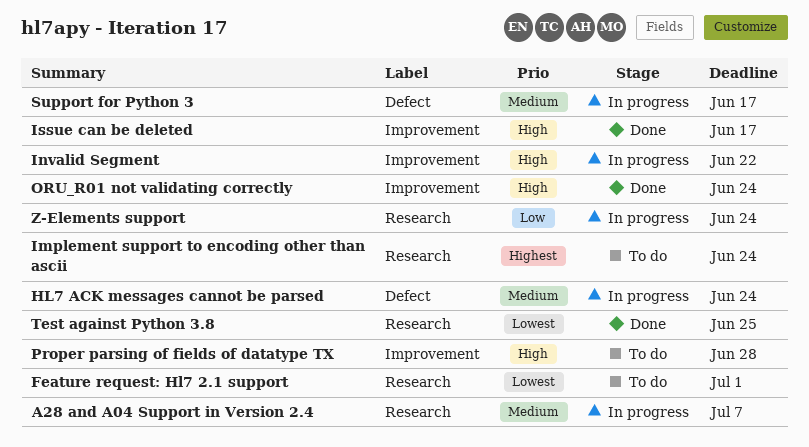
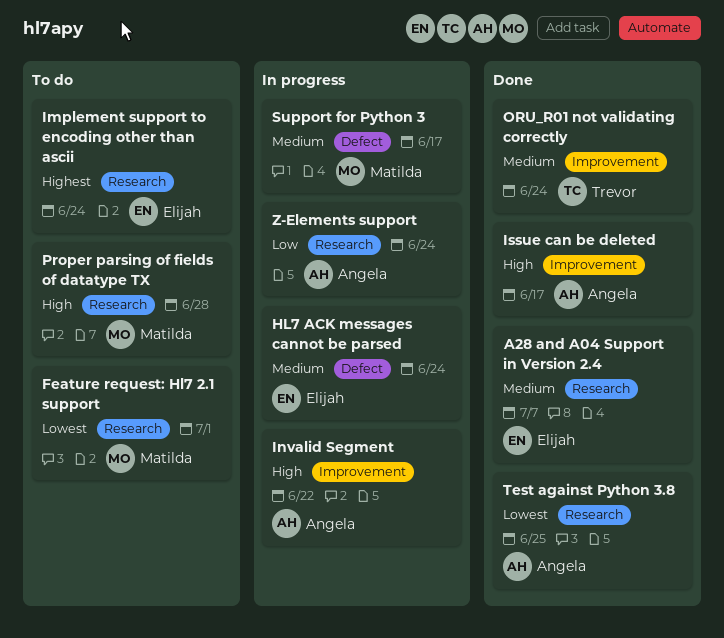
A28 and A04 Support in Version 2.4, status: In progress -> Done
ORU_R01 not validating correctly, priority: High -> Medium
Proper parsing of fields of datatype TX, label: Improvement -> Research

